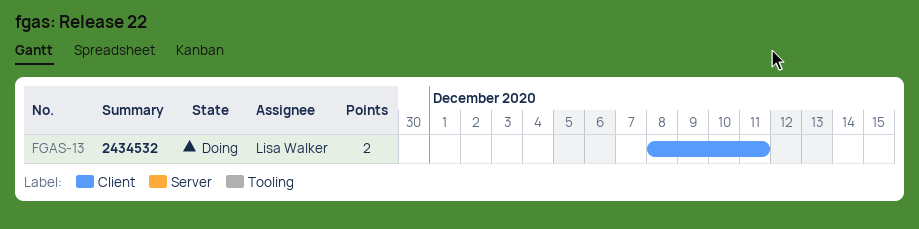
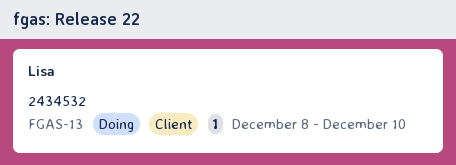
FGAS-13, estimate: 2 -> 1
FGAS-13, due: Dec 11 -> Dec 10

